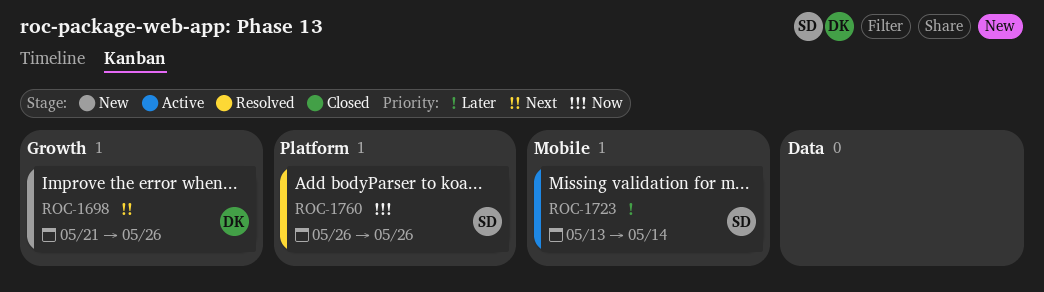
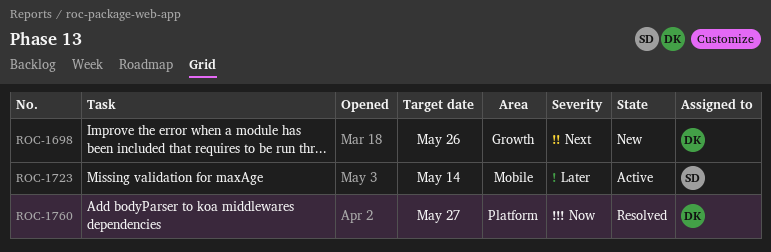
ROC-1760, owner: SD -> DK
ROC-1760, due: May 26 -> May 27

